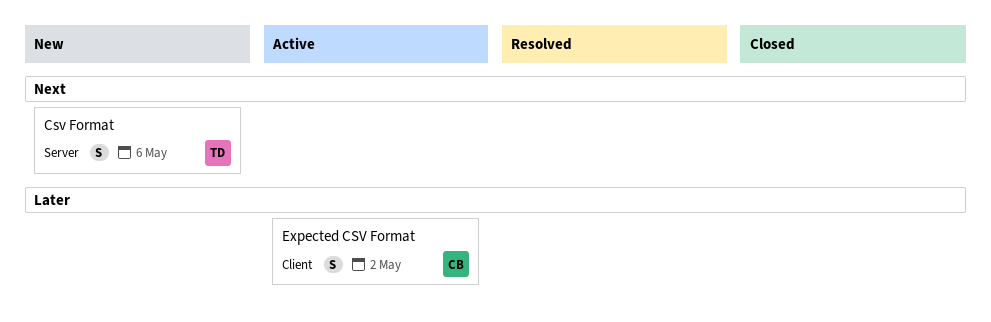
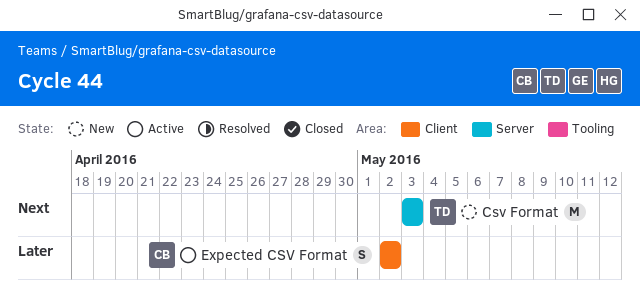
Csv Format, estimate: S -> M
Csv Format, due: May 6 -> May 3

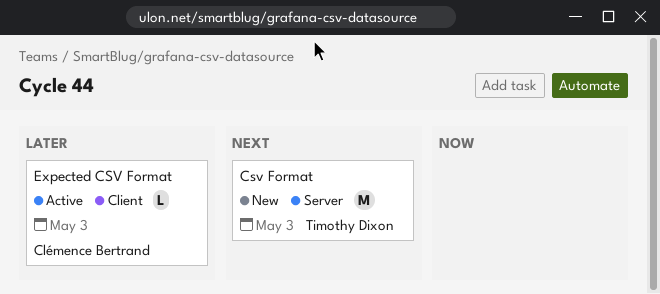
Expected CSV Format, estimate: S -> L
Expected CSV Format, due: May 2 -> May 3

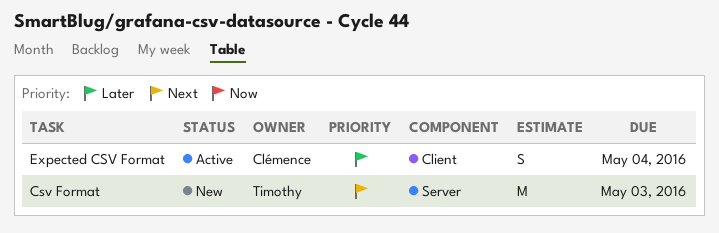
Expected CSV Format, estimate: L -> S
Expected CSV Format, due: May 3 -> May 4

